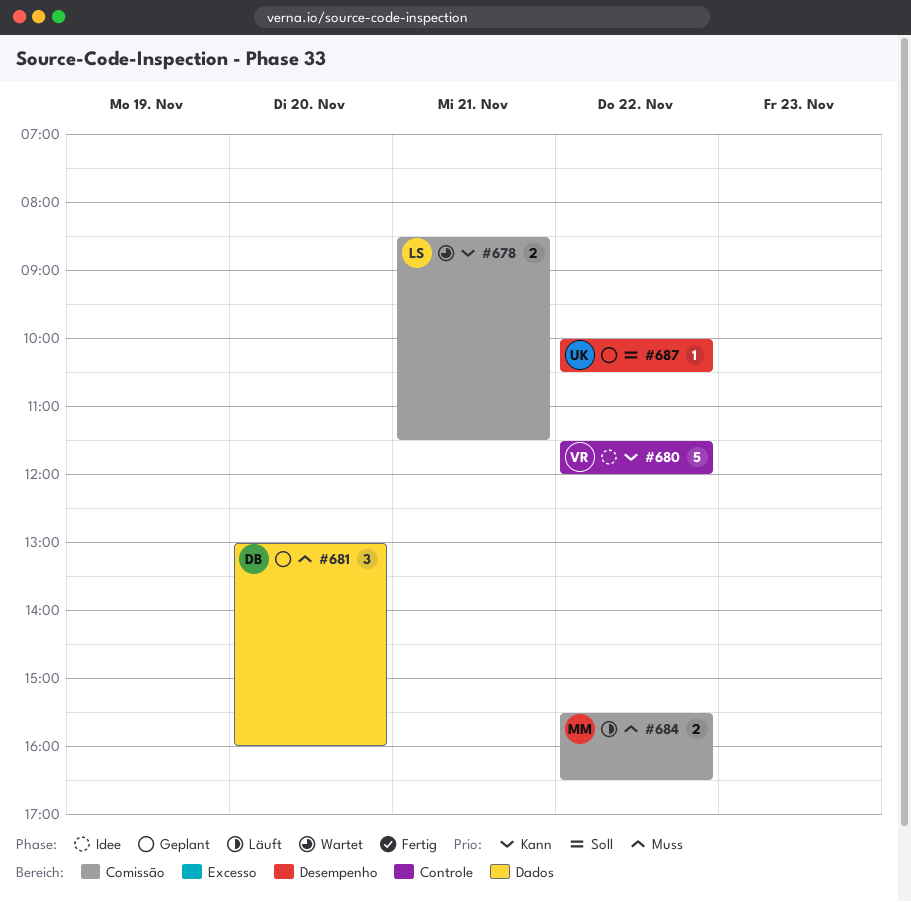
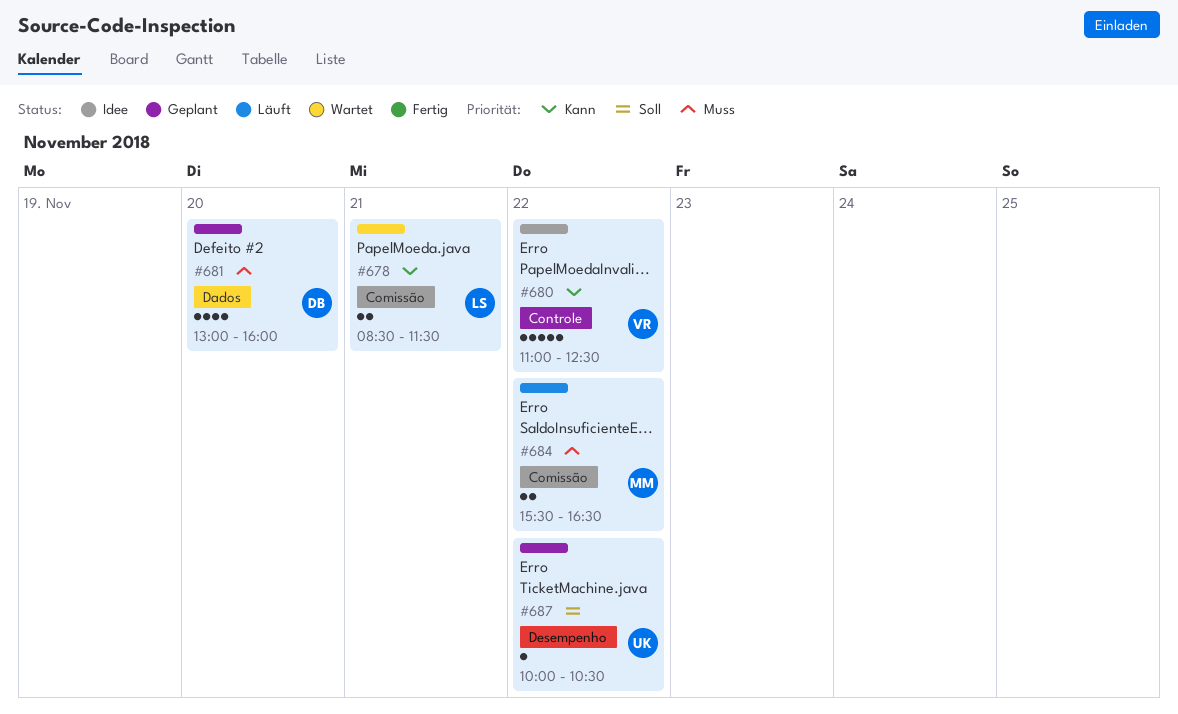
#680, begins: 11:30 -> 11:00
#680, ends: 12:00 -> 12:30
#681, estimate: 3 -> 4

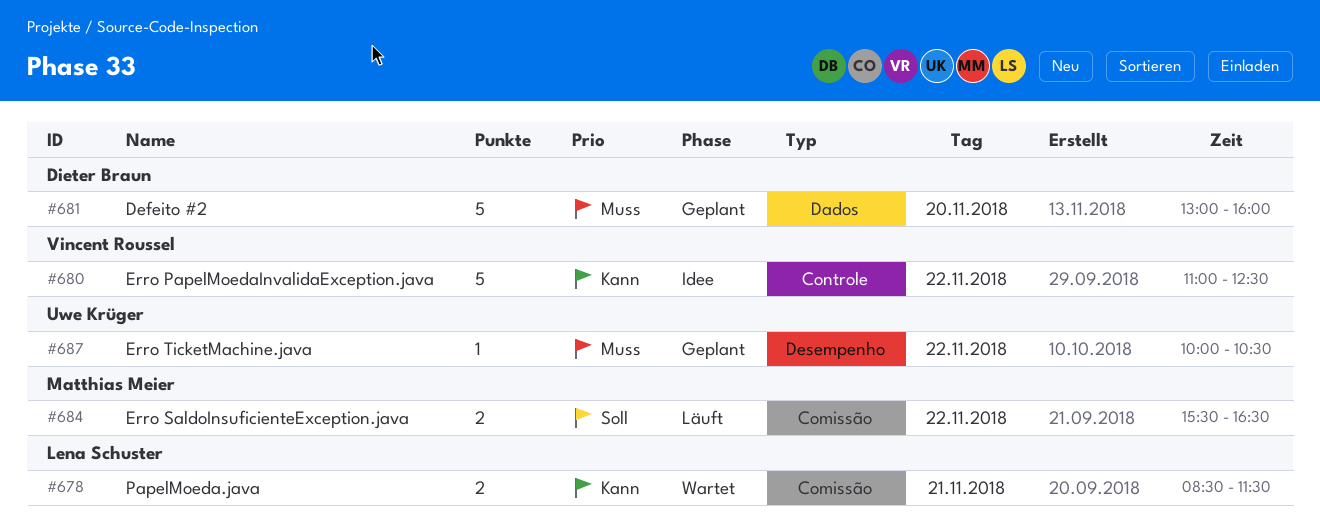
#681, estimate: 4 -> 5
#684, priority: Muss -> Soll
#687, priority: Soll -> Muss

